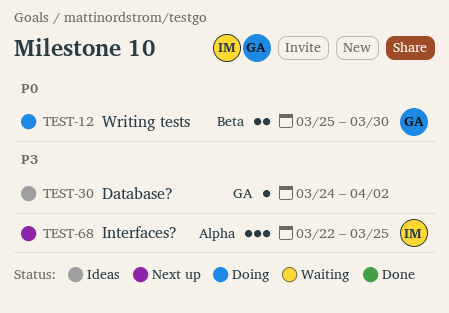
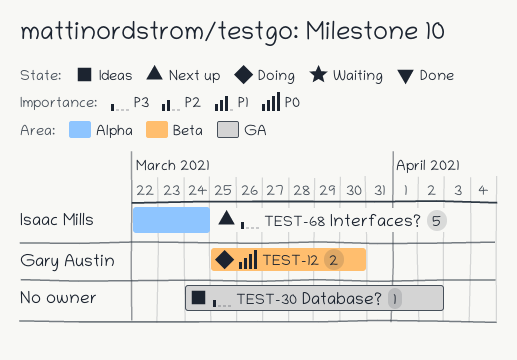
TEST-68, estimate: 3 -> 5
TEST-68, due: Mar 25 -> Mar 24

